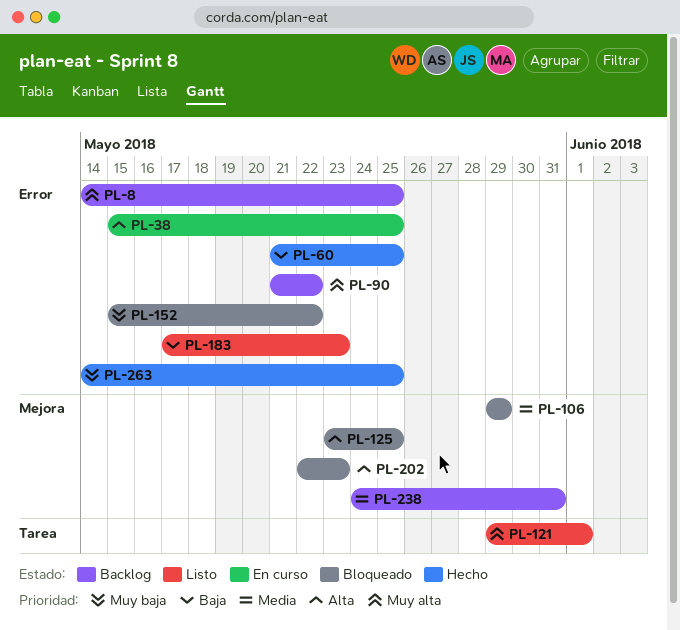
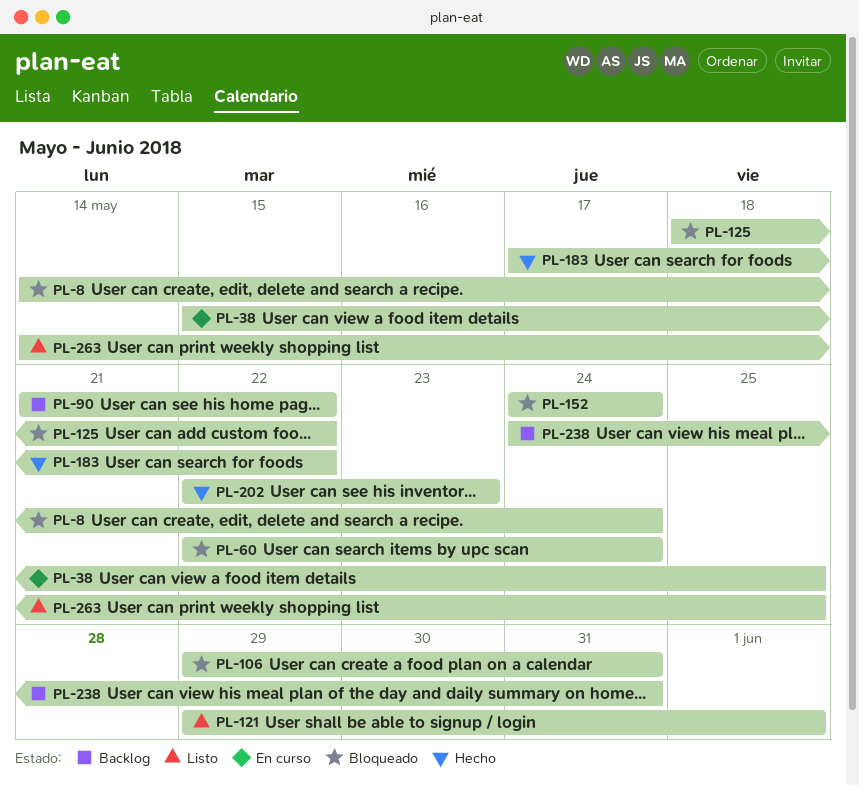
PL-8, status: Backlog -> Bloqueado
PL-8, due: May 25 -> May 24
PL-60, status: Hecho -> Bloqueado
PL-60, start: May 21 -> May 22
PL-60, due: May 25 -> May 24
PL-106, due: May 29 -> May 31
PL-125, start: May 23 -> May 18
PL-125, due: May 25 -> May 22
PL-152, start: May 15 -> May 24
PL-152, due: May 22 -> May 24
PL-183, status: Listo -> Hecho
PL-183, due: May 23 -> May 22
PL-202, status: Bloqueado -> Hecho
PL-263, status: Hecho -> Listo

